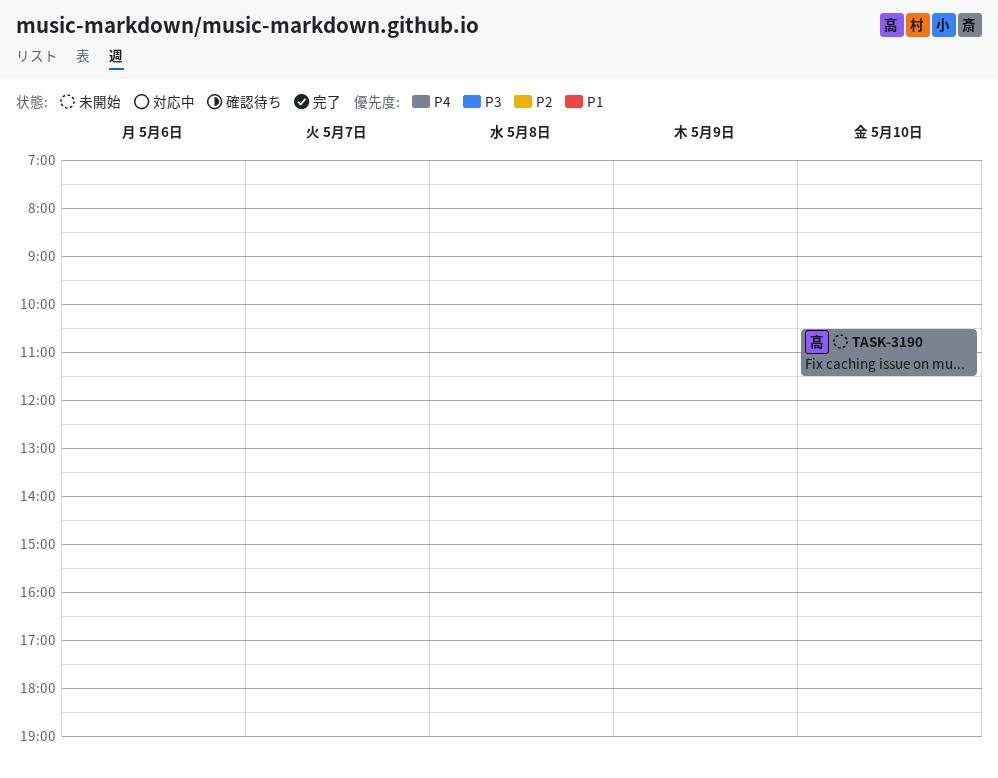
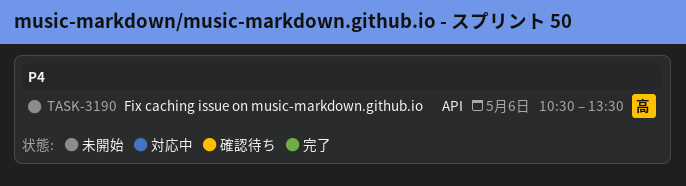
TASK-3190, day: May 10 -> May 6
TASK-3190, ends: 11:30 -> 13:30

